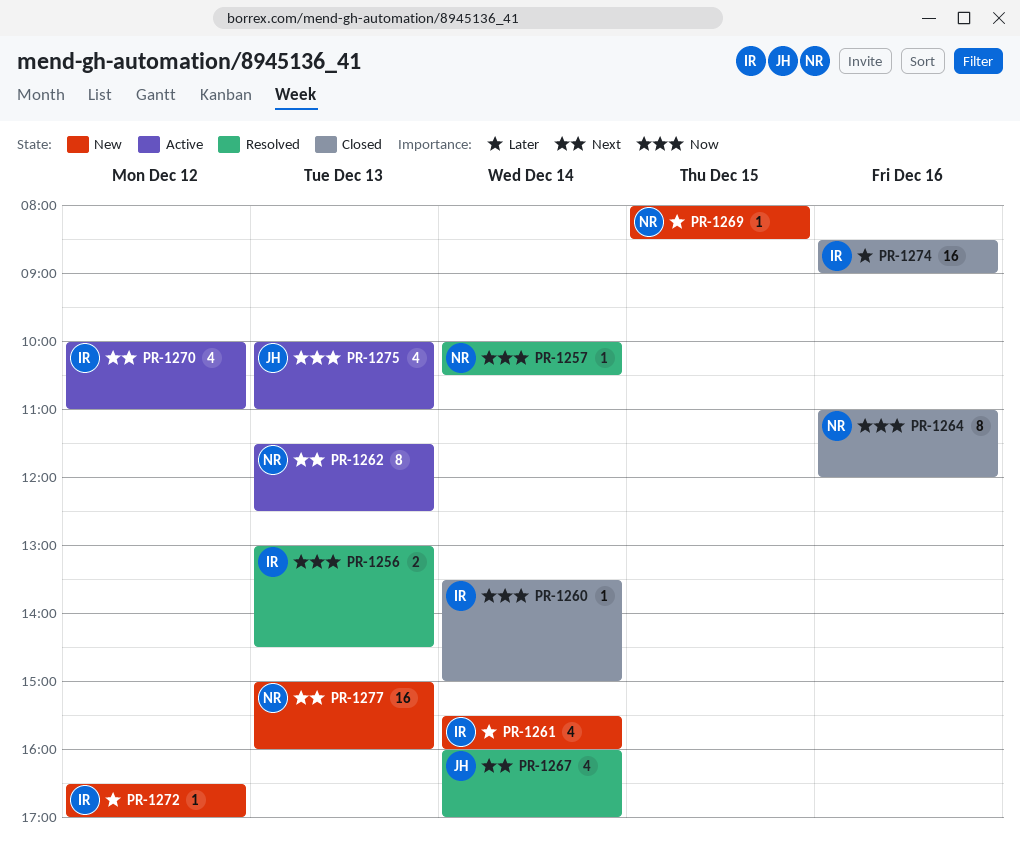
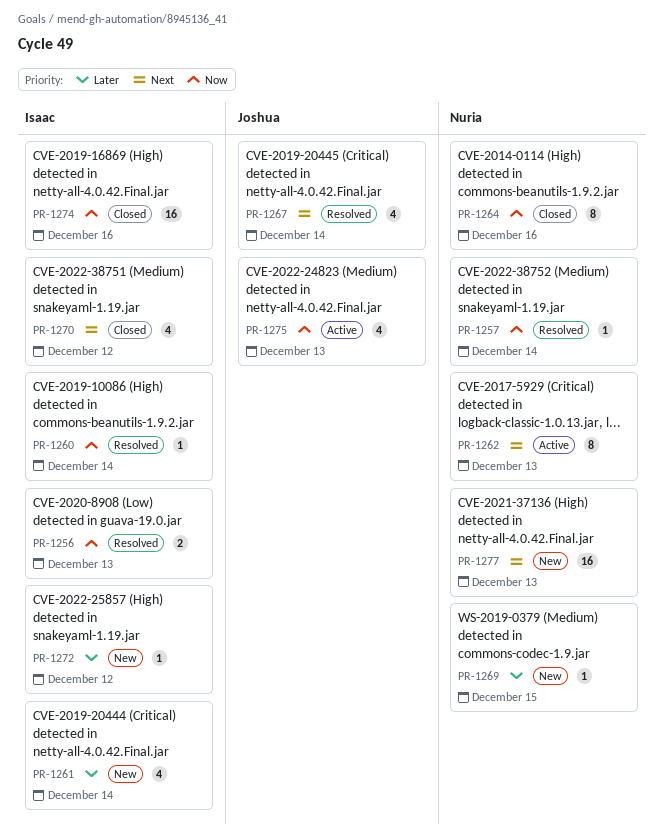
PR-1260, status: Closed -> Resolved
PR-1270, status: Active -> Closed
PR-1274, priority: Later -> Now

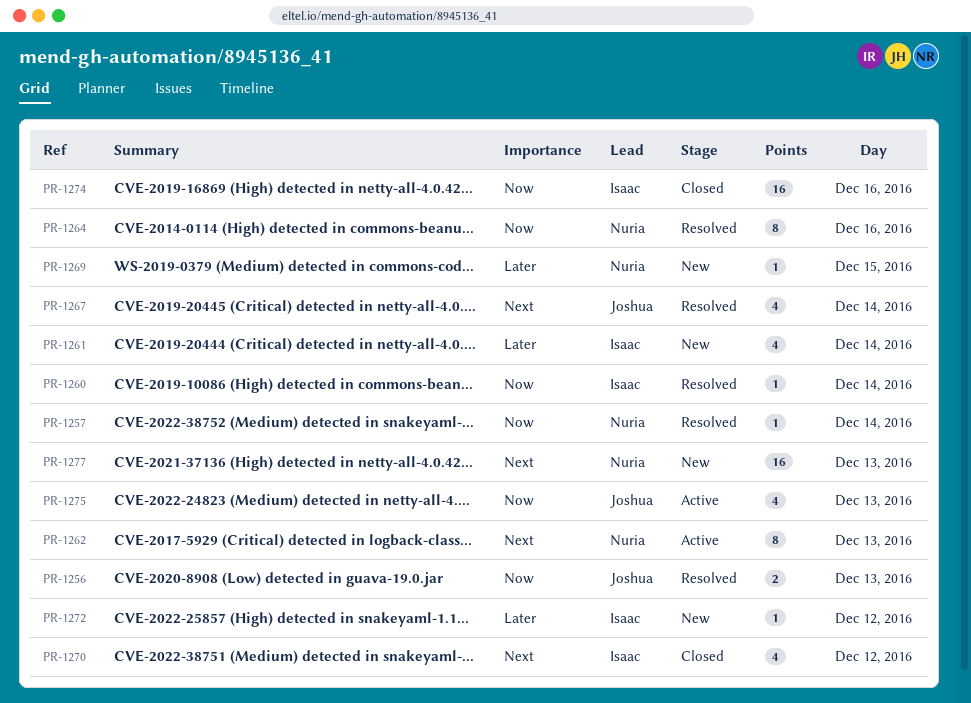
PR-1256, owner: Isaac -> Joshua
PR-1264, status: Closed -> Resolved

